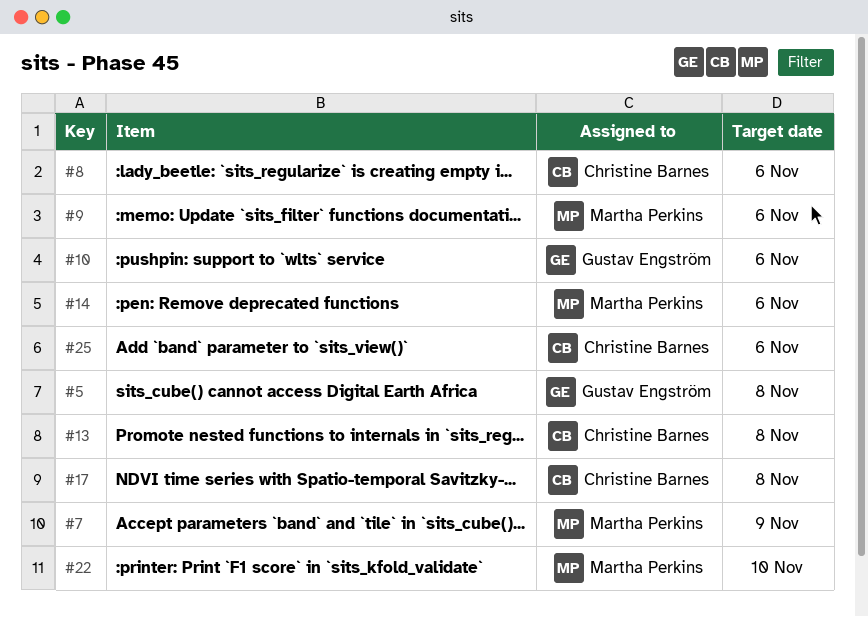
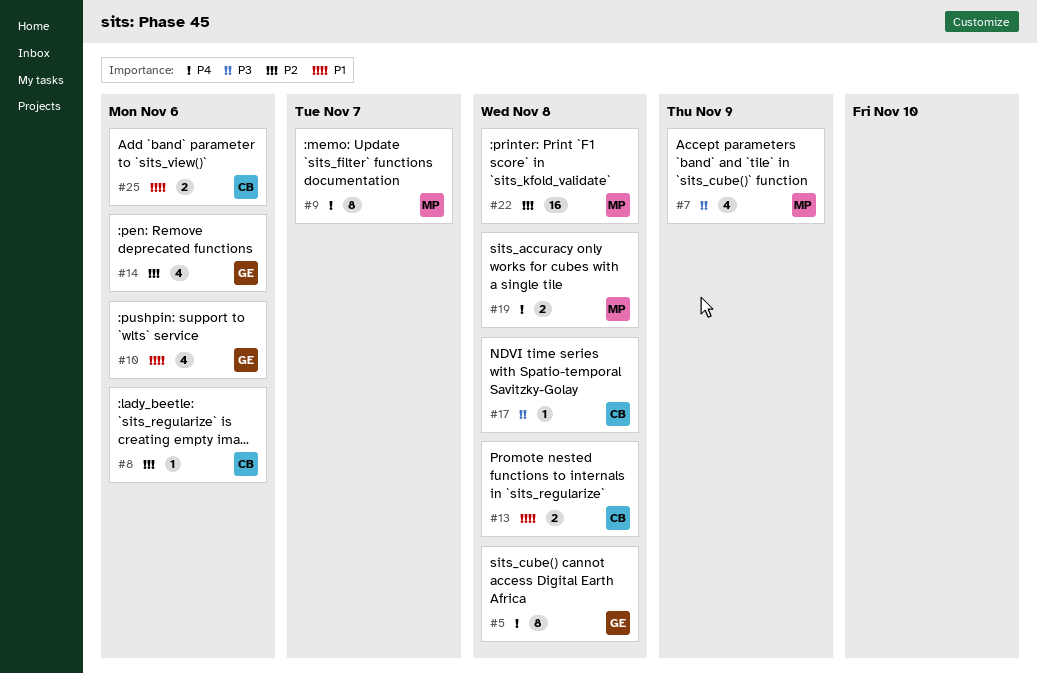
#9, due: Nov 6 -> Nov 7
#14, owner: Martha Perkins -> Gustav Engström
#19: none -> present
#22, due: Nov 10 -> Nov 8

